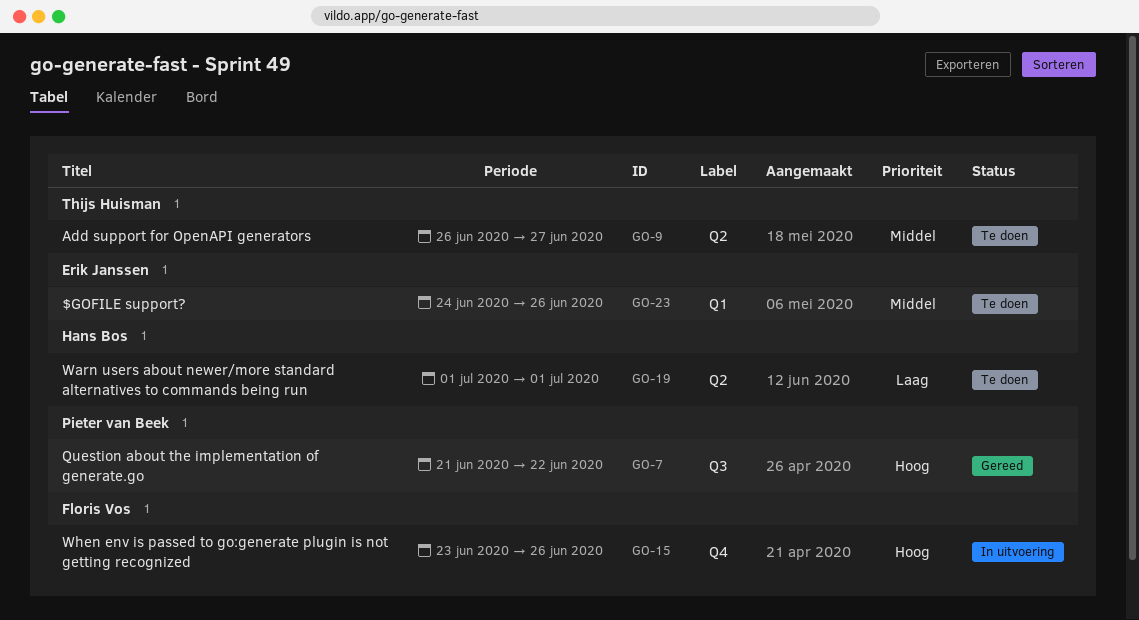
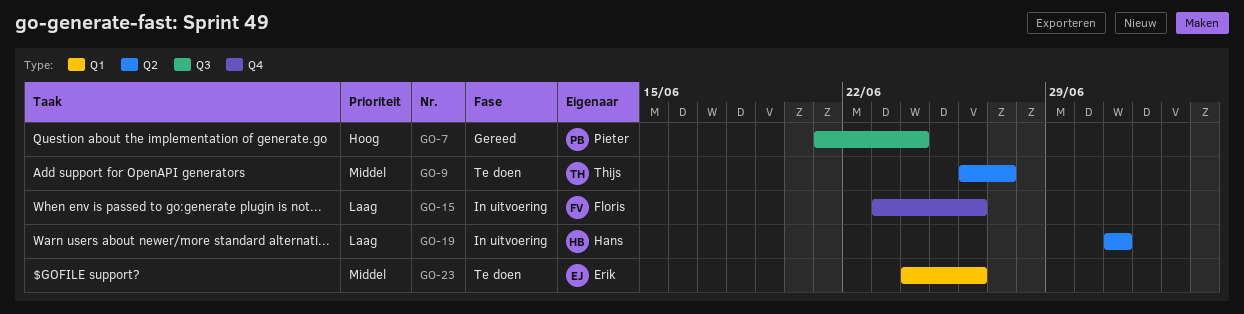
GO-7, due: Jun 22 -> Jun 24
GO-15, priority: Hoog -> Laag
GO-19, status: Te doen -> In uitvoering

